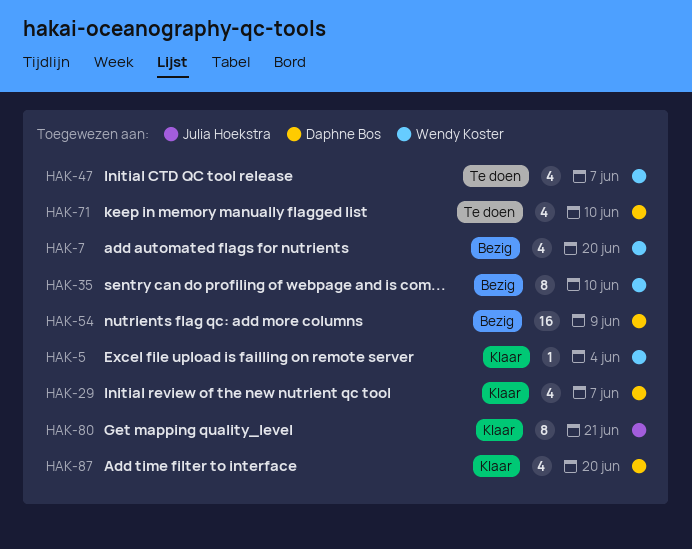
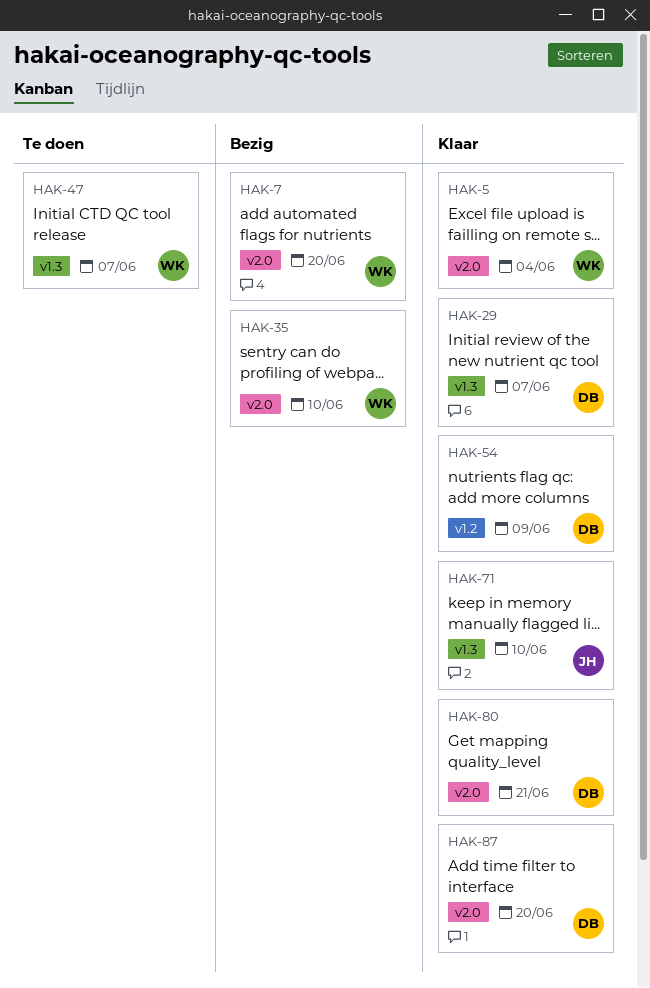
HAK-54, status: Bezig -> Klaar
HAK-71, status: Te doen -> Klaar
HAK-71, owner: Daphne Bos -> Julia Hoekstra
HAK-80, owner: Julia Hoekstra -> Daphne Bos

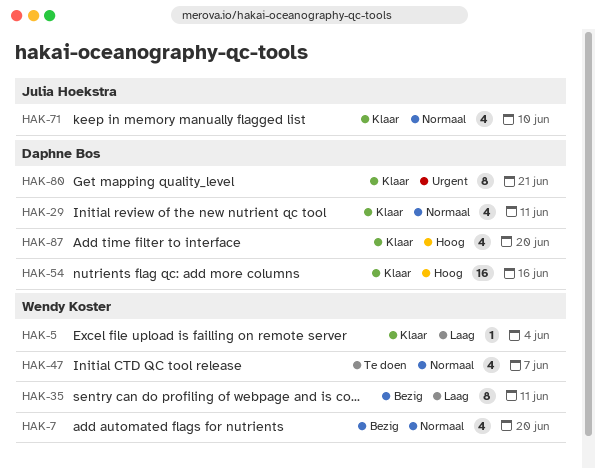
HAK-29, due: Jun 7 -> Jun 11
HAK-35, due: Jun 10 -> Jun 11
HAK-54, due: Jun 9 -> Jun 16

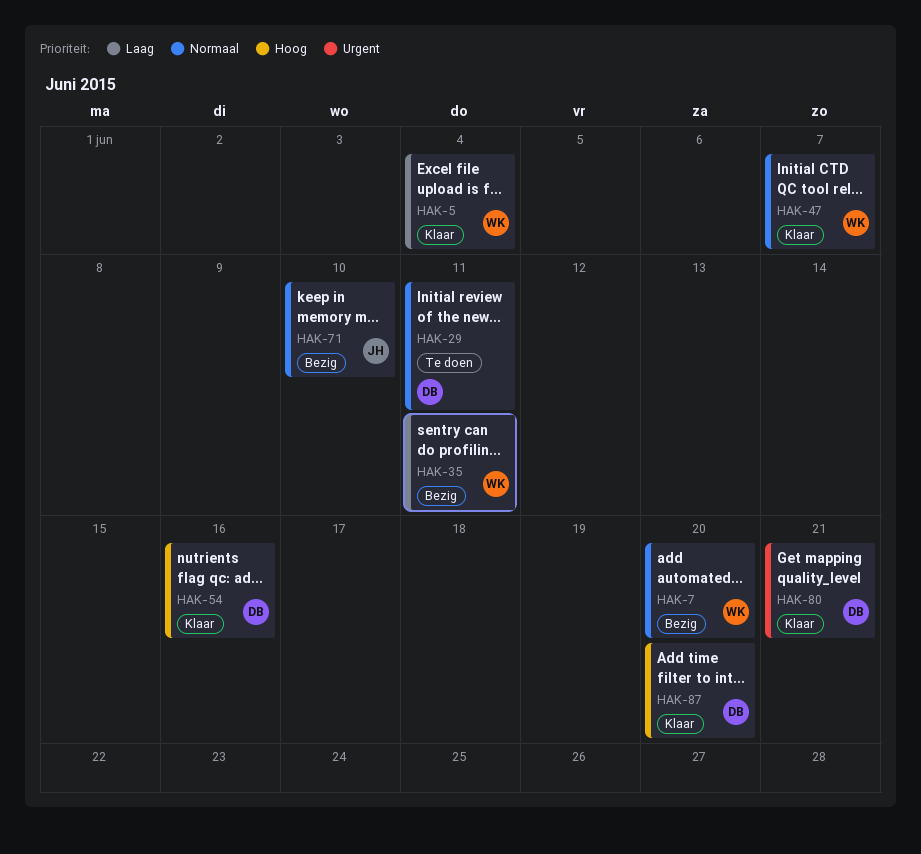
HAK-29, status: Klaar -> Te doen
HAK-47, status: Te doen -> Klaar
HAK-71, status: Klaar -> Bezig

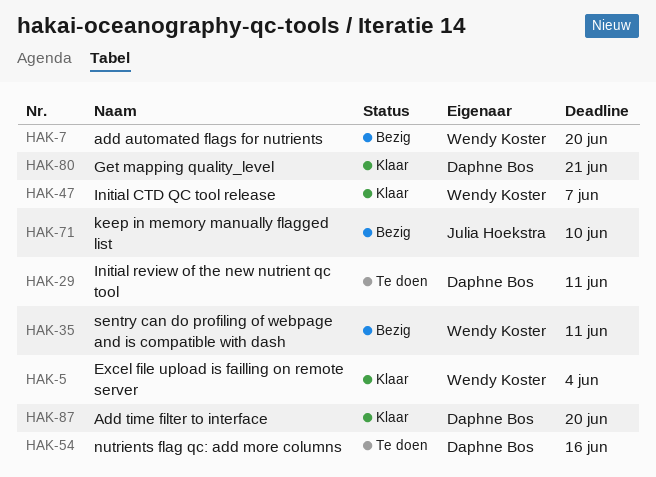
HAK-54, status: Klaar -> Te doen

